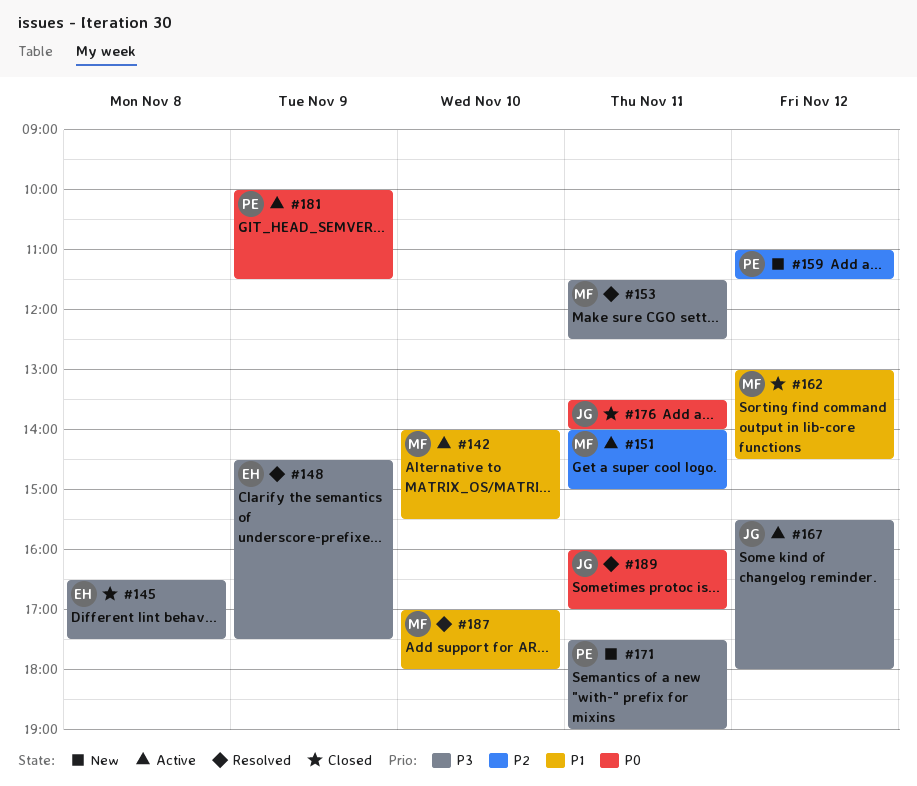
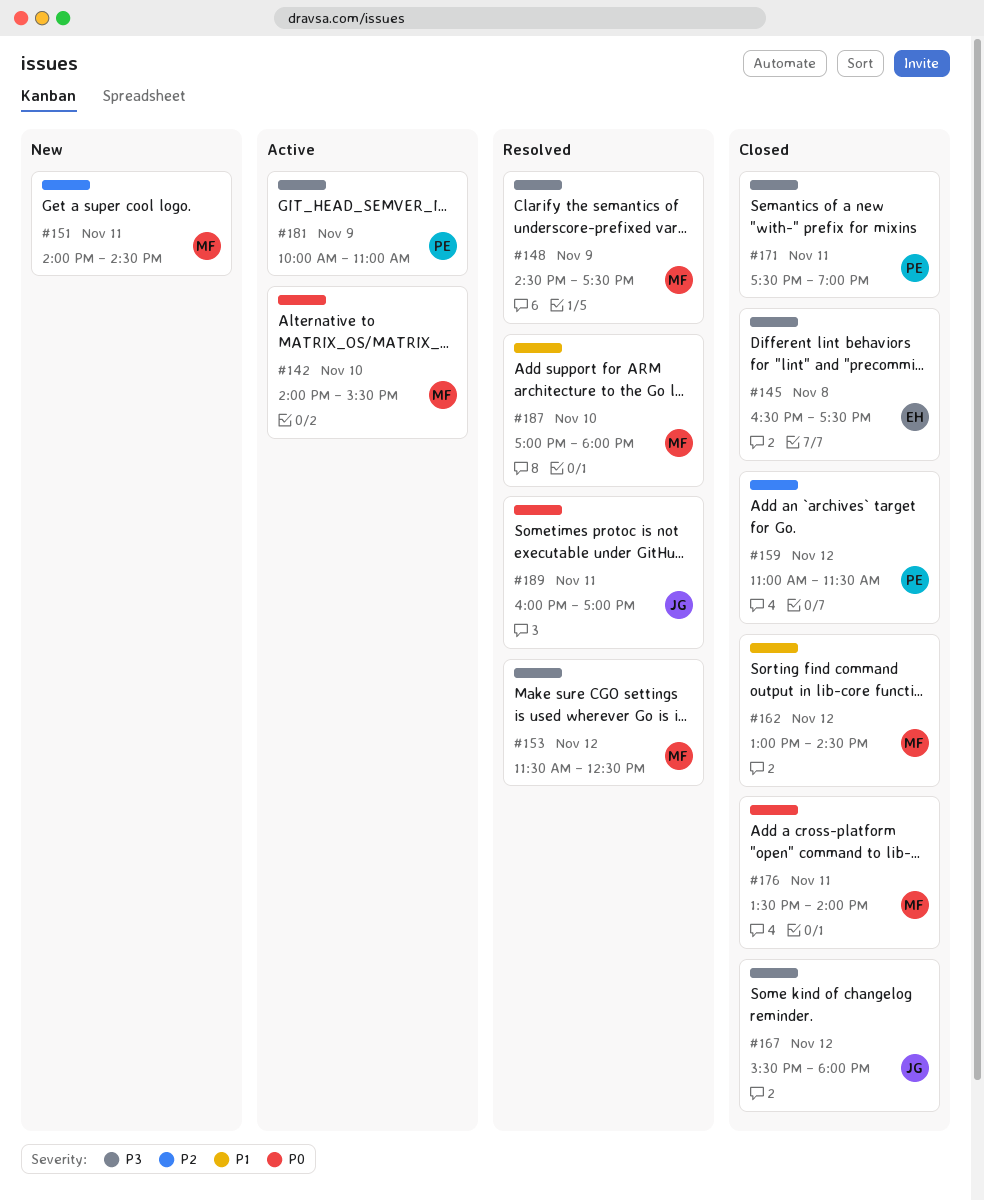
#142, priority: P1 -> P0
#148, owner: EH -> MF
#151, status: Active -> New
#151, ends: 15:00 -> 14:30
#153, day: Nov 11 -> Nov 12
#159, status: New -> Closed
#167, status: Active -> Closed
#171, status: New -> Closed
#176, owner: JG -> MF
#181, priority: P0 -> P3
#181, ends: 11:30 -> 11:00

